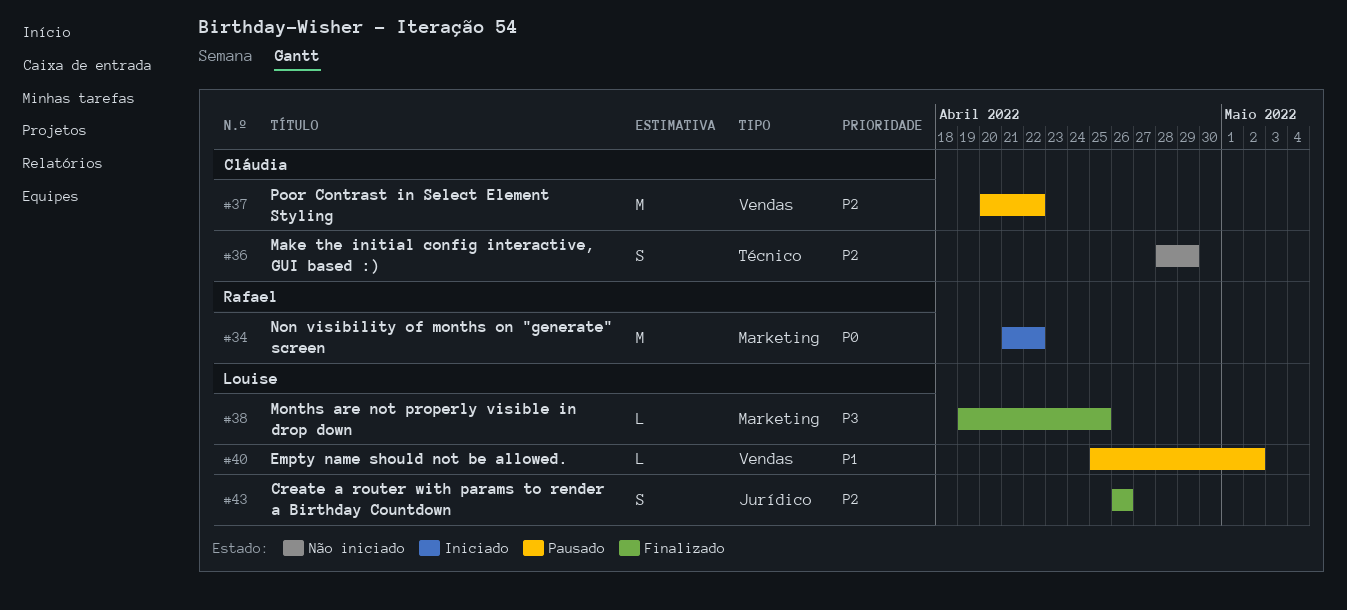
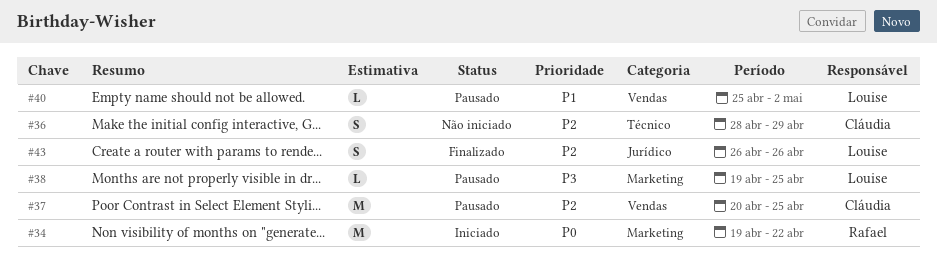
#34, start: Apr 21 -> Apr 19
#37, due: Apr 22 -> Apr 25
#38, status: Finalizado -> Pausado

